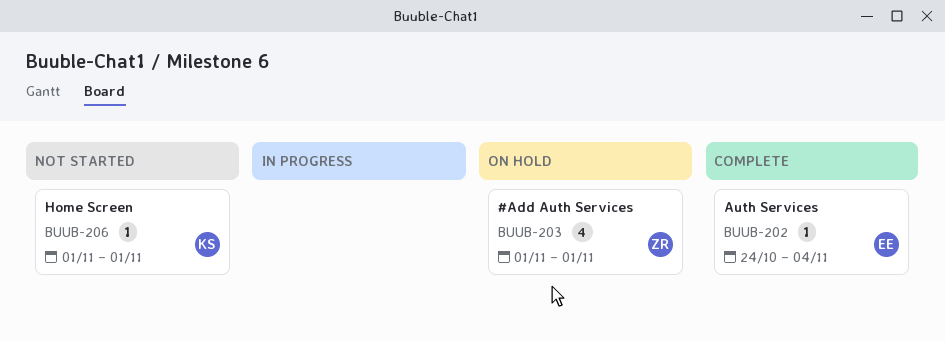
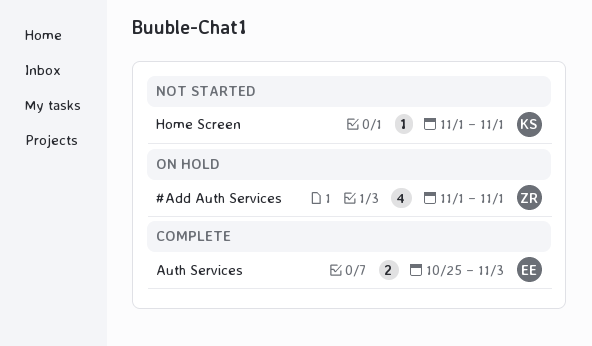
Auth Services, estimate: 1 -> 2
Auth Services, start: Oct 24 -> Oct 25
Auth Services, due: Nov 4 -> Nov 3

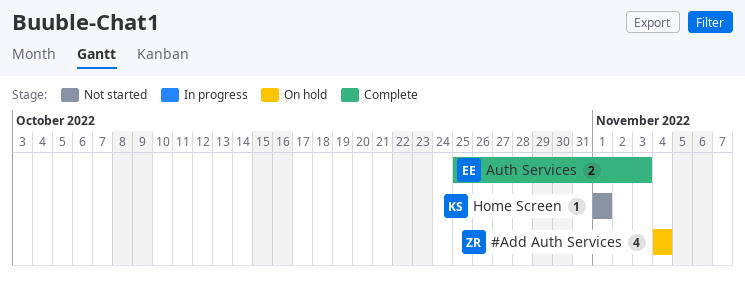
#Add Auth Services, start: Nov 1 -> Nov 4
#Add Auth Services, due: Nov 1 -> Nov 4

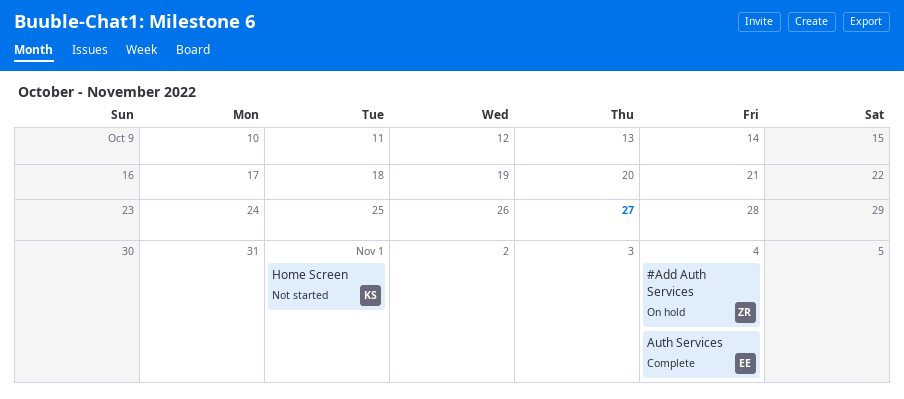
Auth Services, due: Nov 3 -> Nov 4

